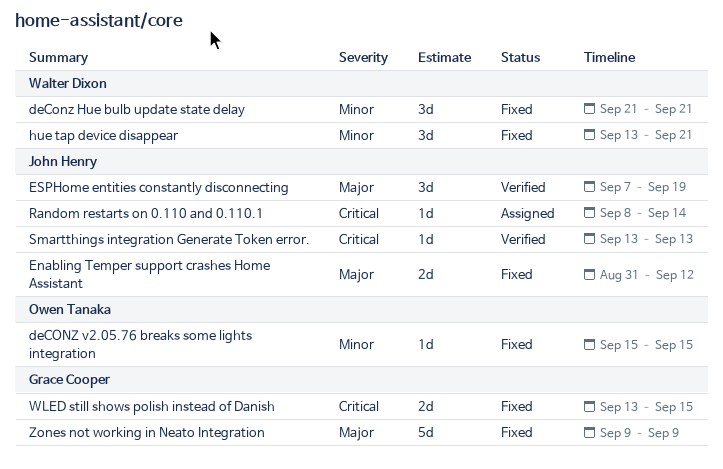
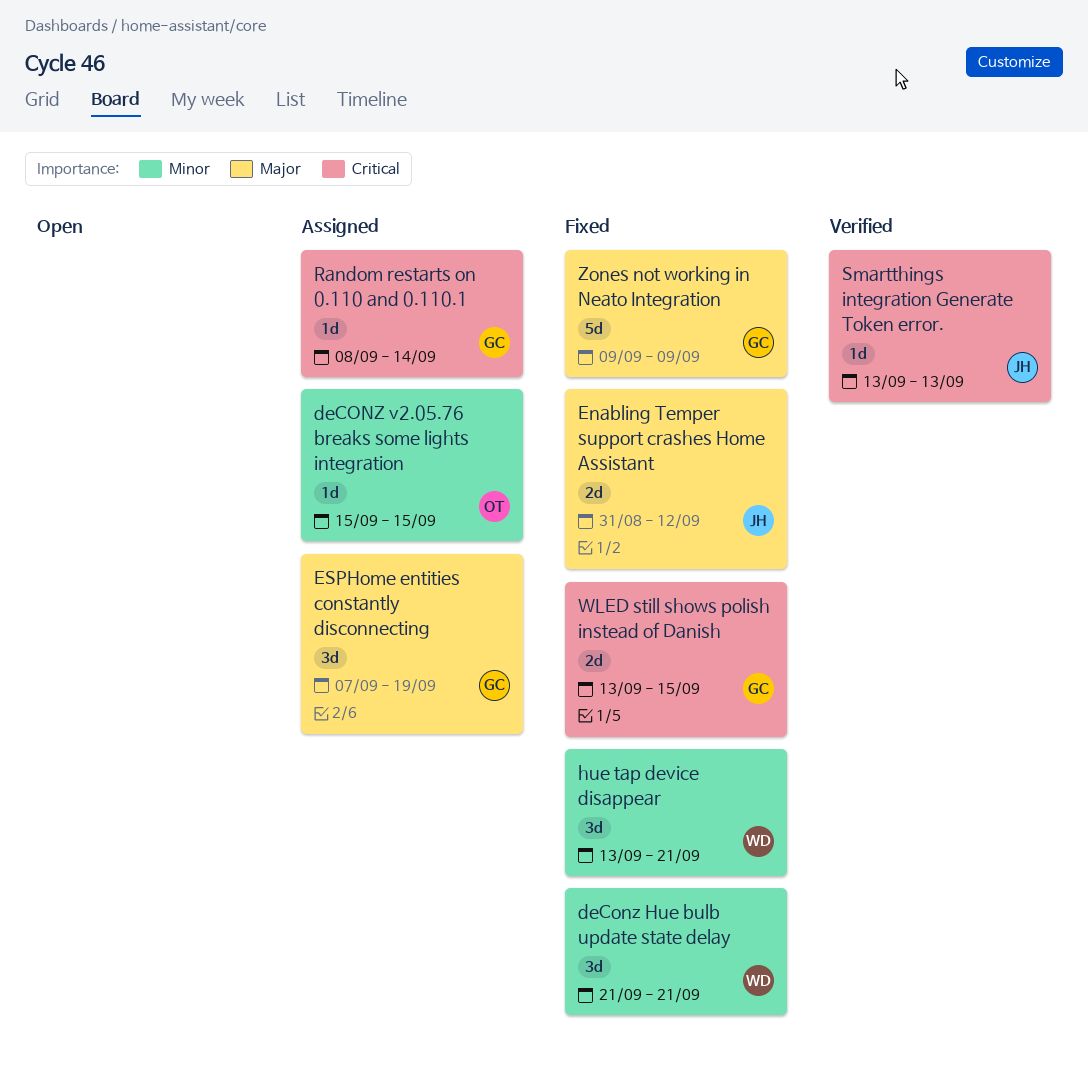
deCONZ v2.05.76 breaks some lights integration, status: Fixed -> Assigned
ESPHome entities constantly disconnecting, status: Verified -> Assigned
ESPHome entities constantly disconnecting, owner: John Henry -> Grace Cooper
Random restarts on 0.110 and 0.110.1, owner: John Henry -> Grace Cooper

